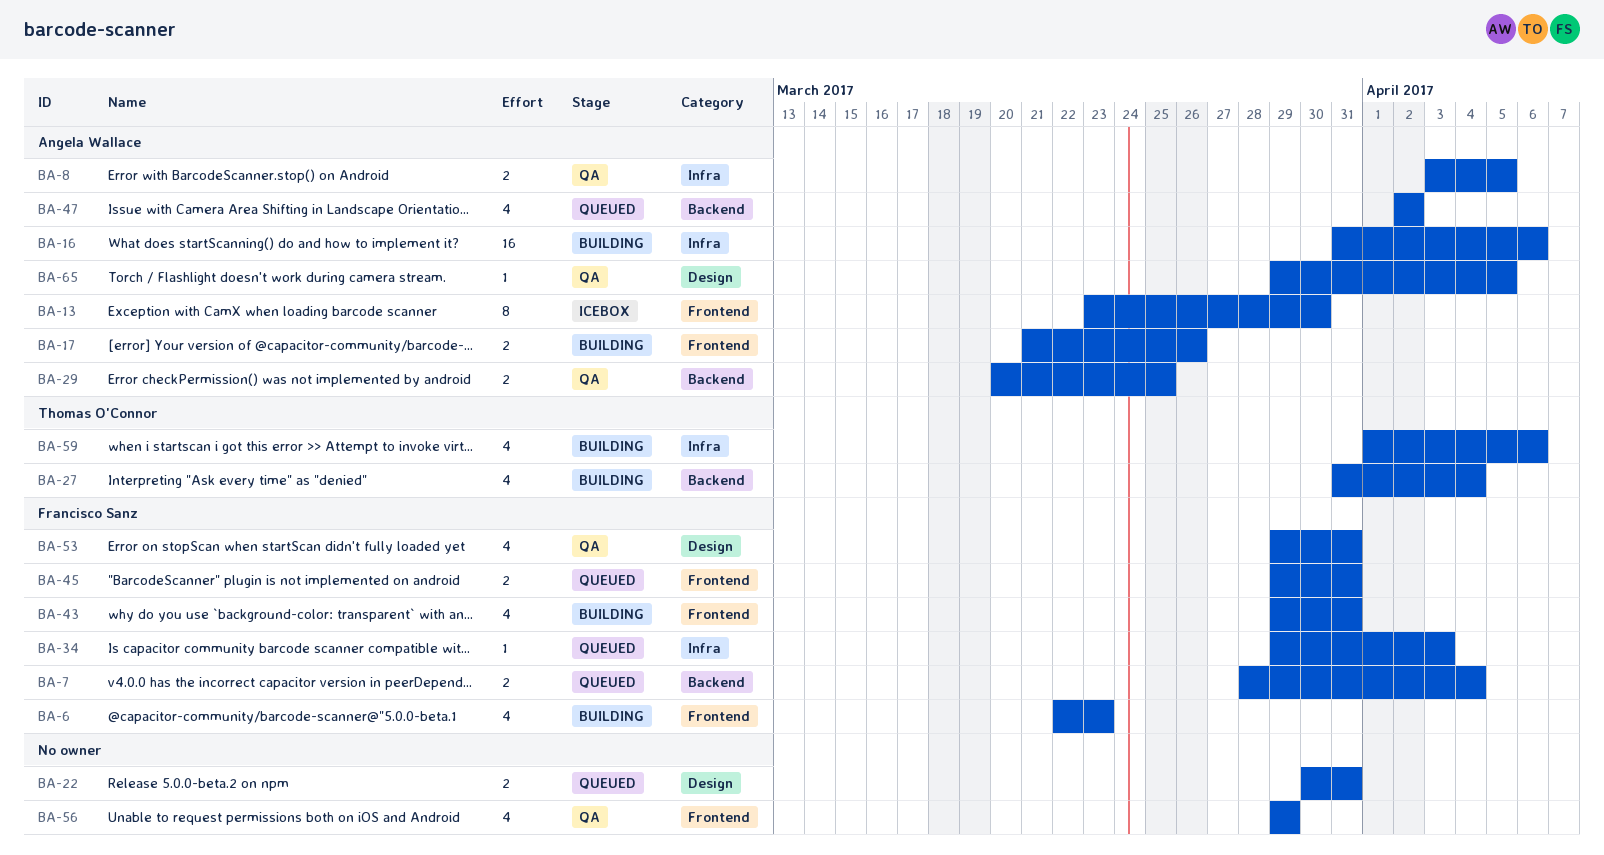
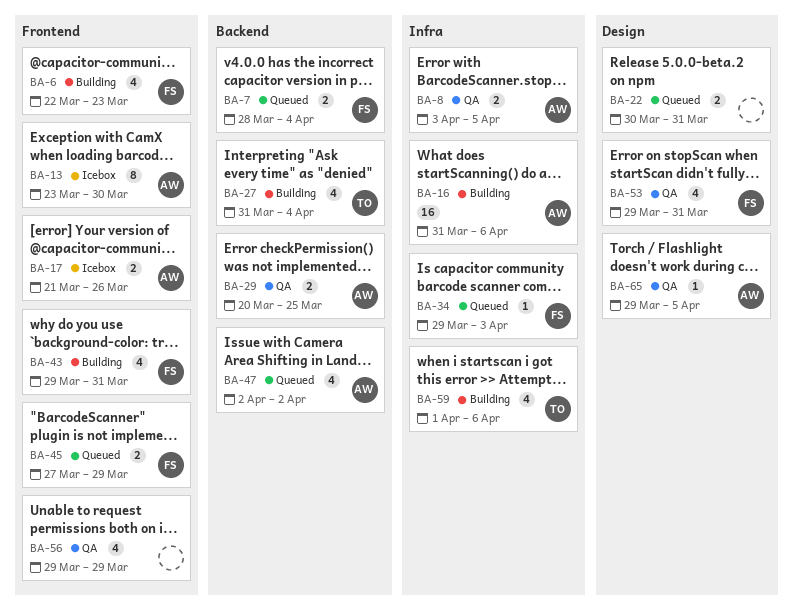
BA-17, status: Building -> Icebox
BA-45, start: Mar 29 -> Mar 27
BA-45, due: Mar 31 -> Mar 29

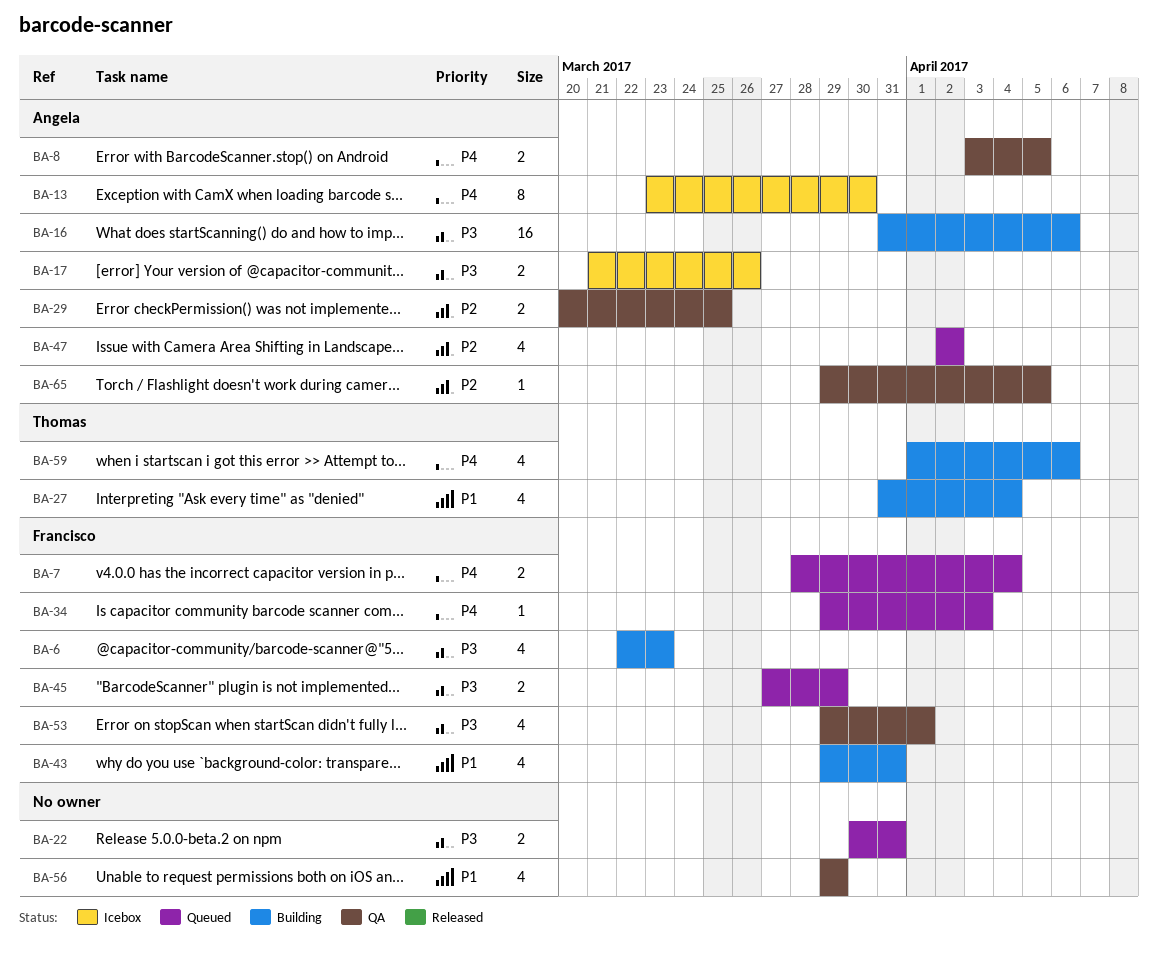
BA-53, due: Mar 31 -> Apr 1

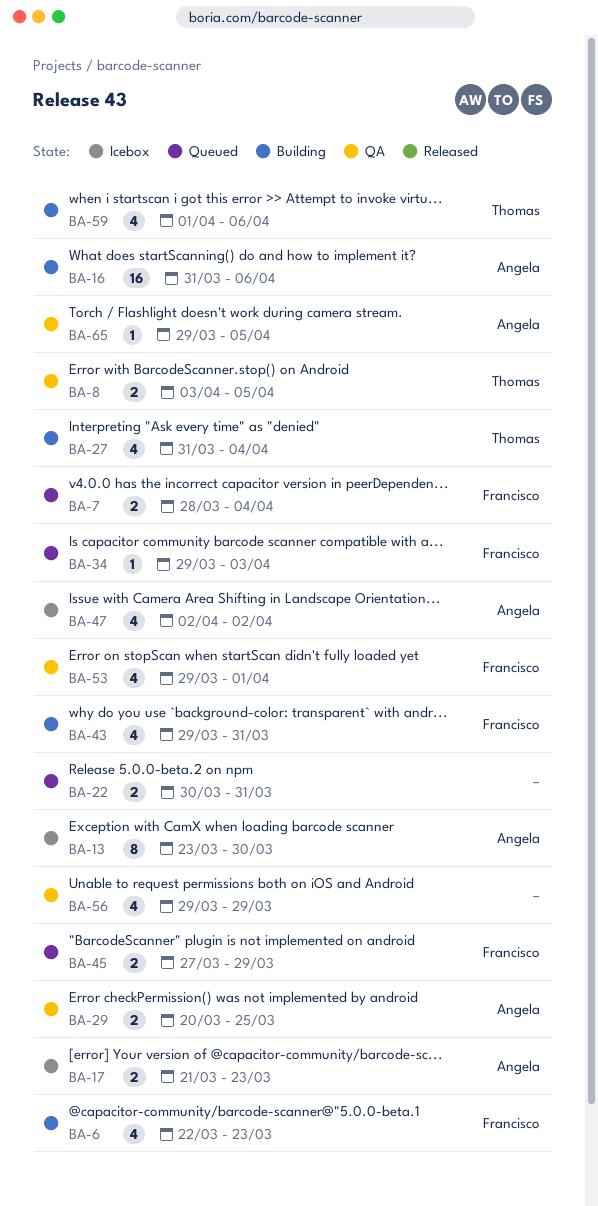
BA-8, owner: Angela -> Thomas
BA-17, due: Mar 26 -> Mar 23
BA-47, status: Queued -> Icebox

